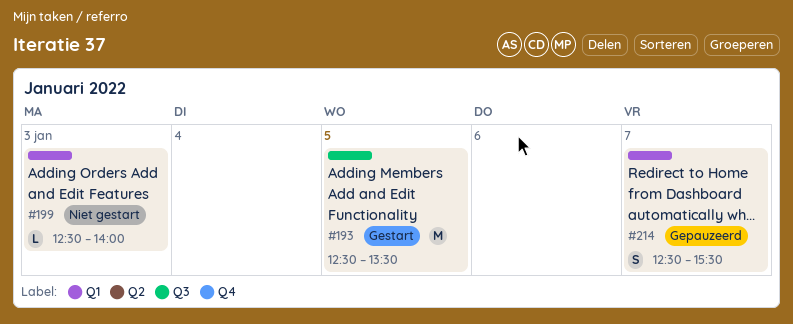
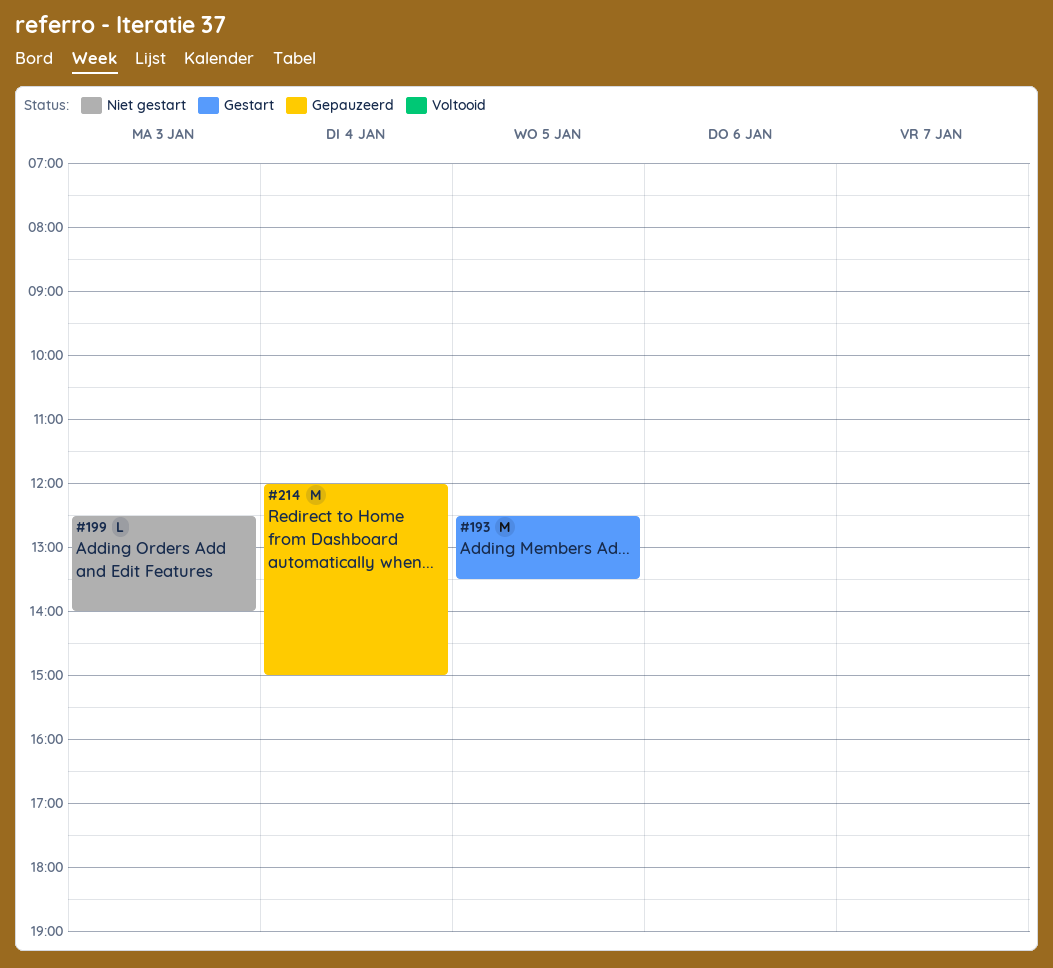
#214, estimate: S -> M
#214, day: Jan 7 -> Jan 4
#214, begins: 12:30 -> 12:00
#214, ends: 15:30 -> 15:00

